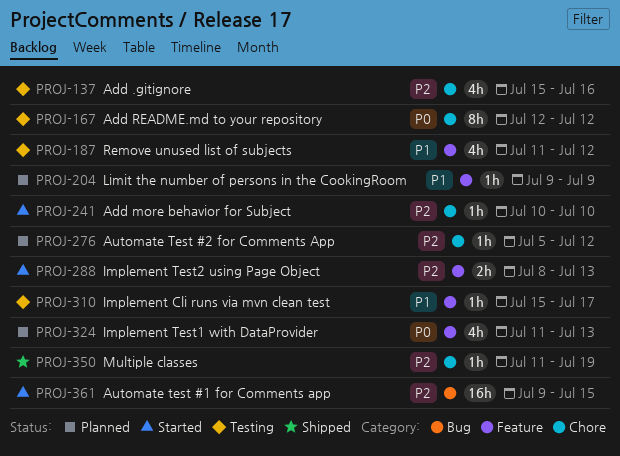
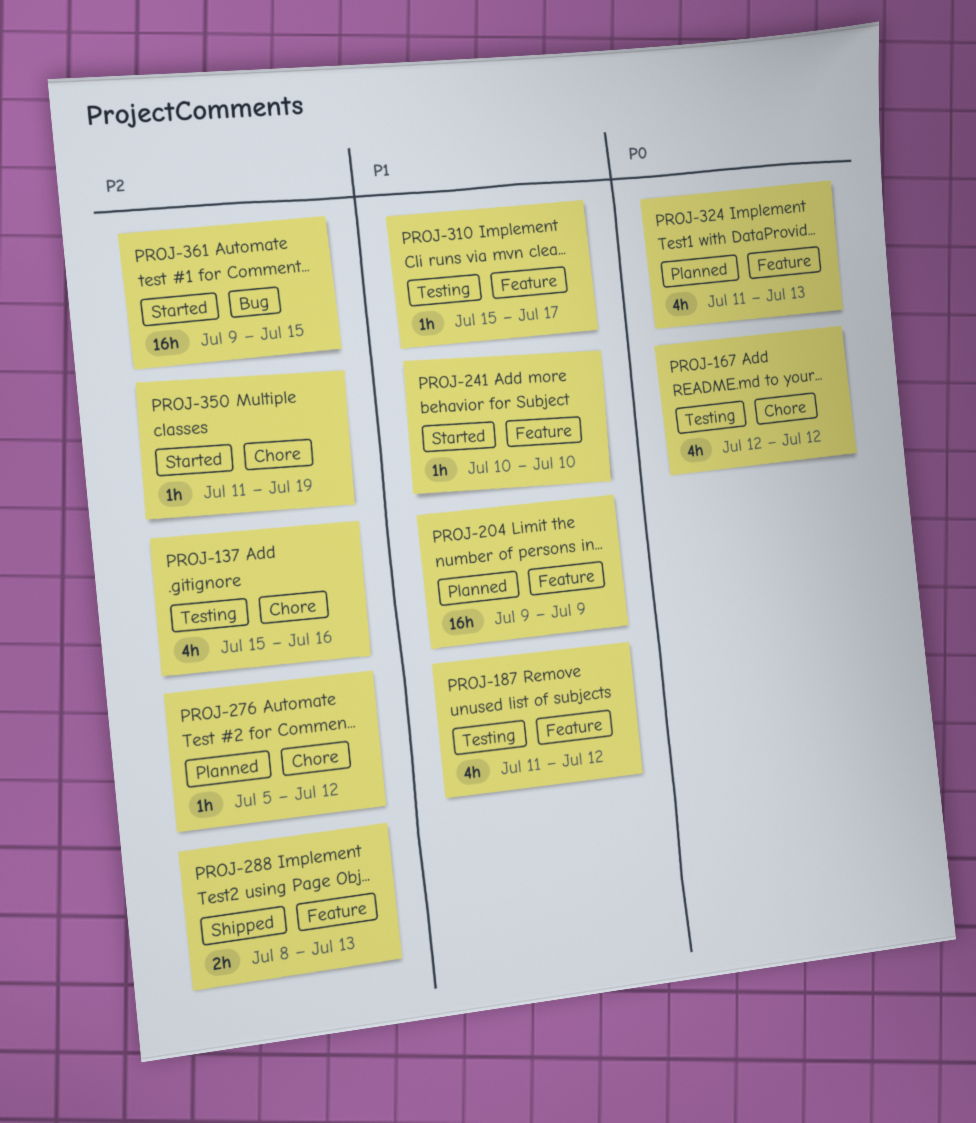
PROJ-167, estimate: 8h -> 4h
PROJ-204, estimate: 1h -> 16h
PROJ-241, priority: P2 -> P1
PROJ-241, label: Chore -> Feature
PROJ-288, status: Started -> Shipped
PROJ-350, status: Shipped -> Started

